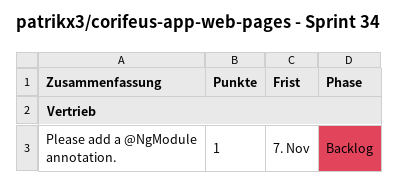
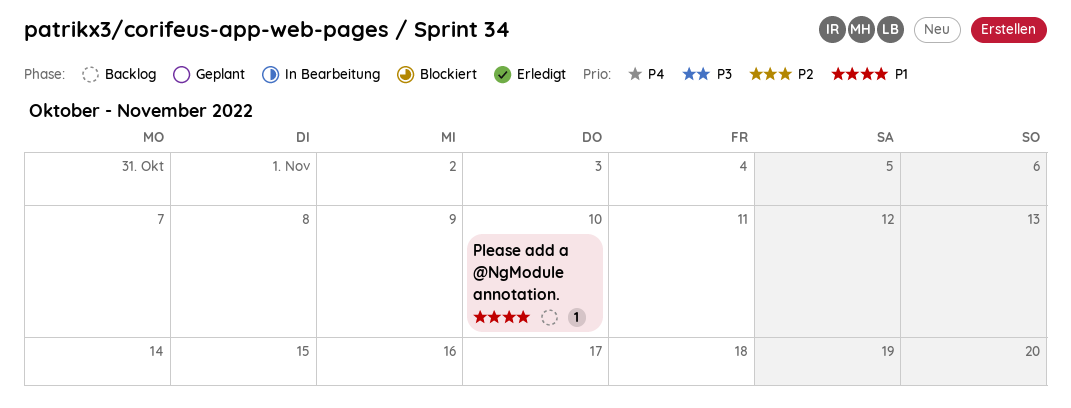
Please add a @NgModule annotation., due: Nov 7 -> Nov 10

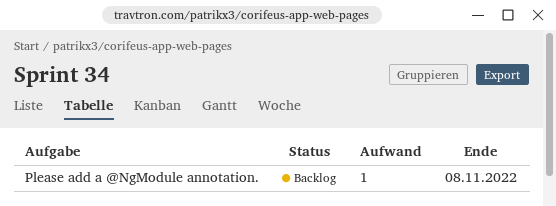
Please add a @NgModule annotation., due: Nov 10 -> Nov 8

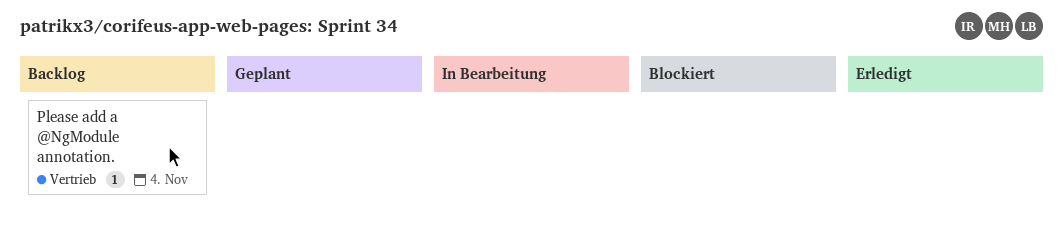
Please add a @NgModule annotation., due: Nov 8 -> Nov 4

